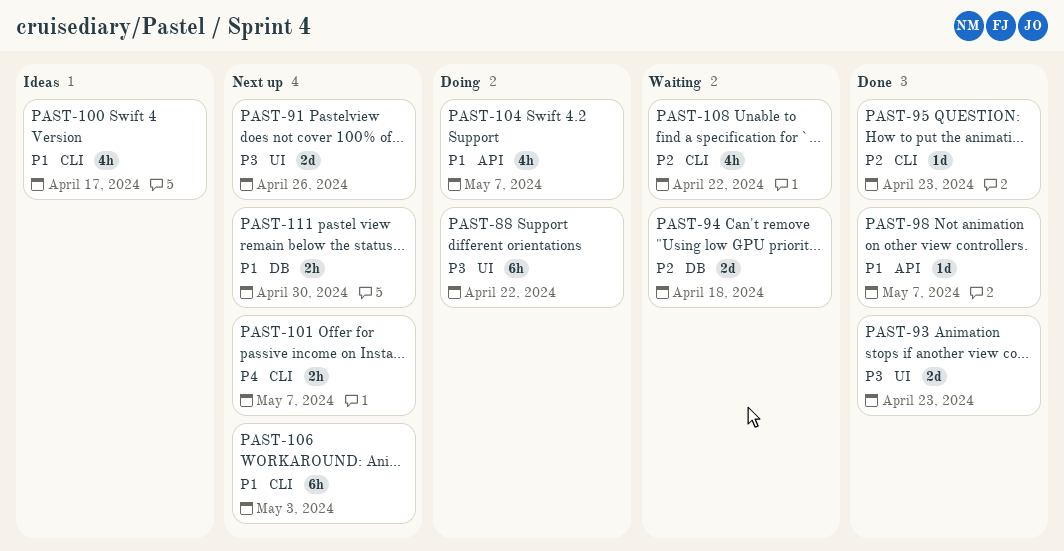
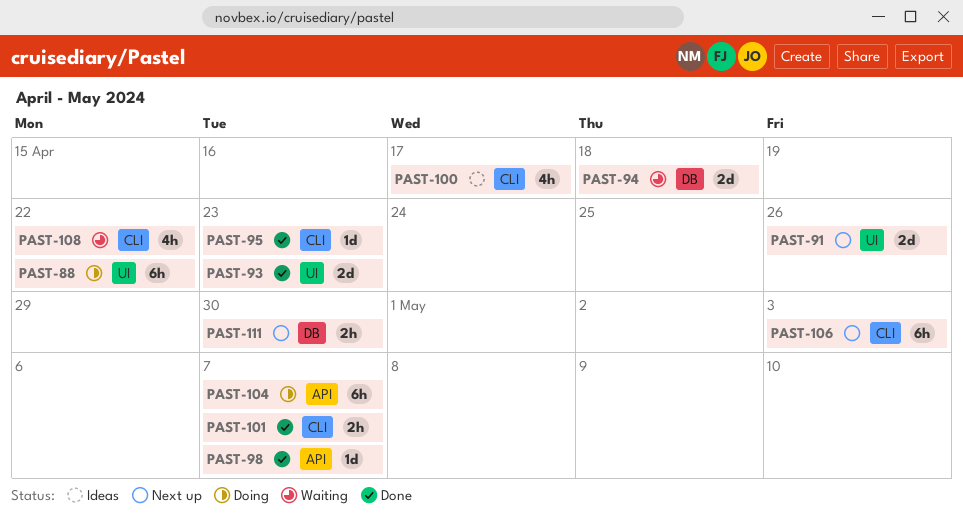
PAST-101, status: Next up -> Done
PAST-104, estimate: 4h -> 6h

